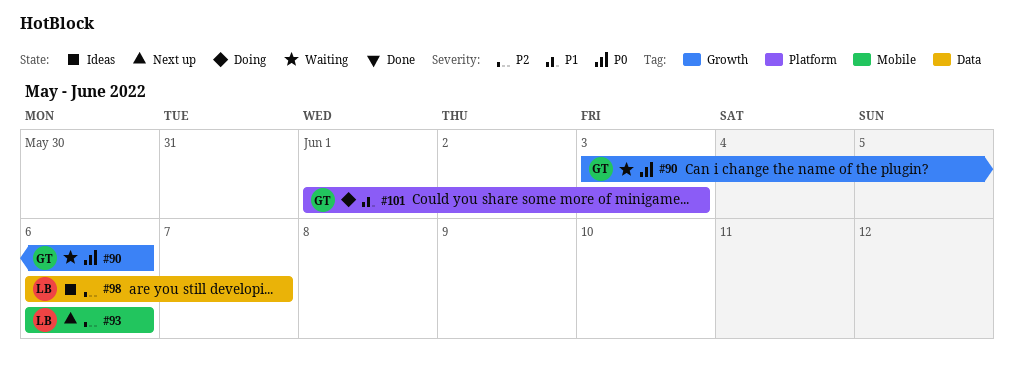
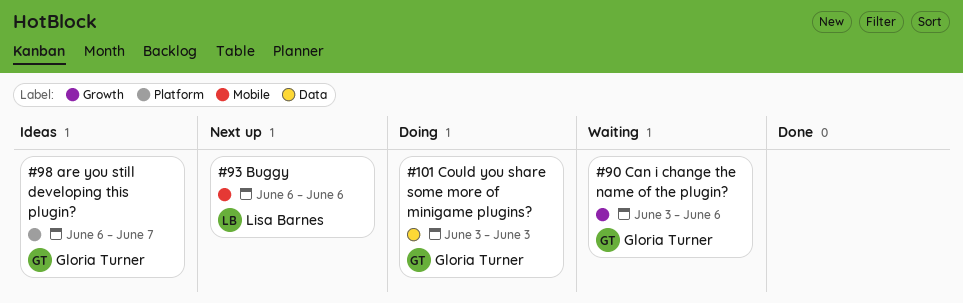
#98, owner: Lisa Barnes -> Gloria Turner
#98, label: Data -> Platform
#101, label: Platform -> Data
#101, start: Jun 1 -> Jun 3

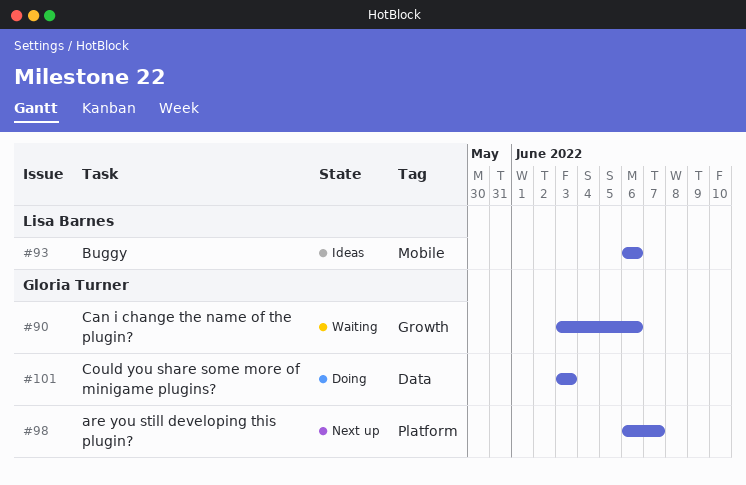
#93, status: Next up -> Ideas
#98, status: Ideas -> Next up

